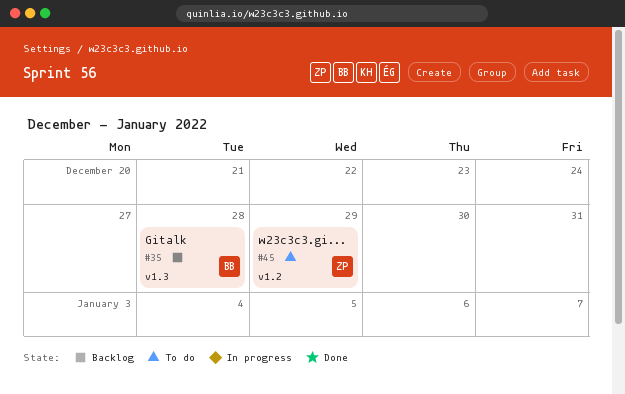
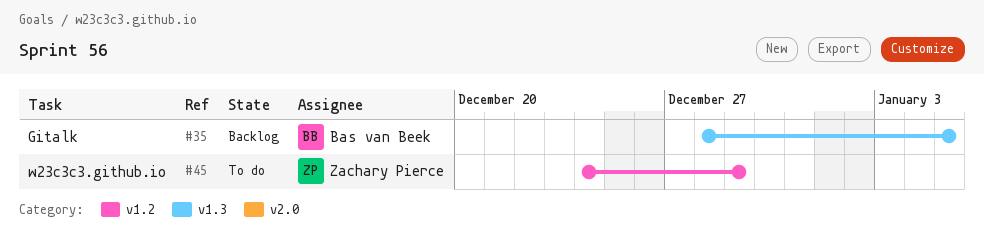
#35, due: Dec 28 -> Jan 5

